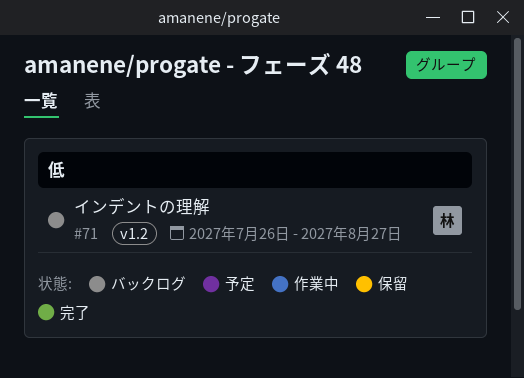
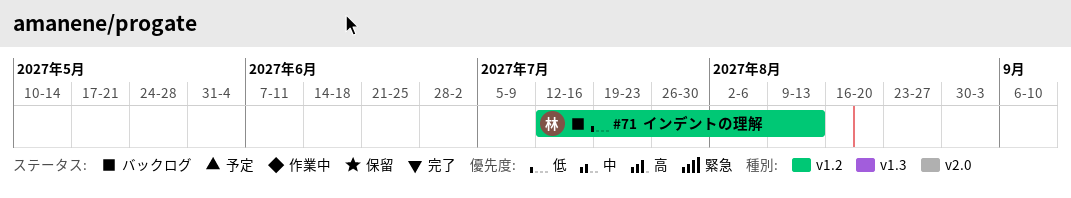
#71, start: Jul 26 -> Jul 12
#71, due: Aug 27 -> Aug 13

